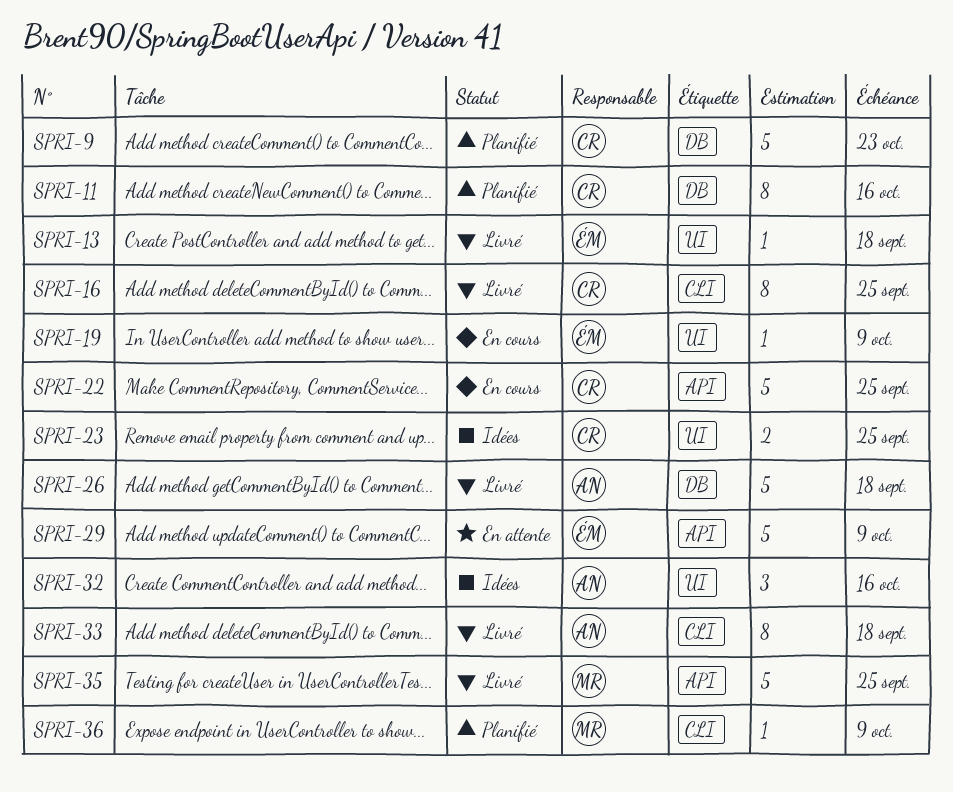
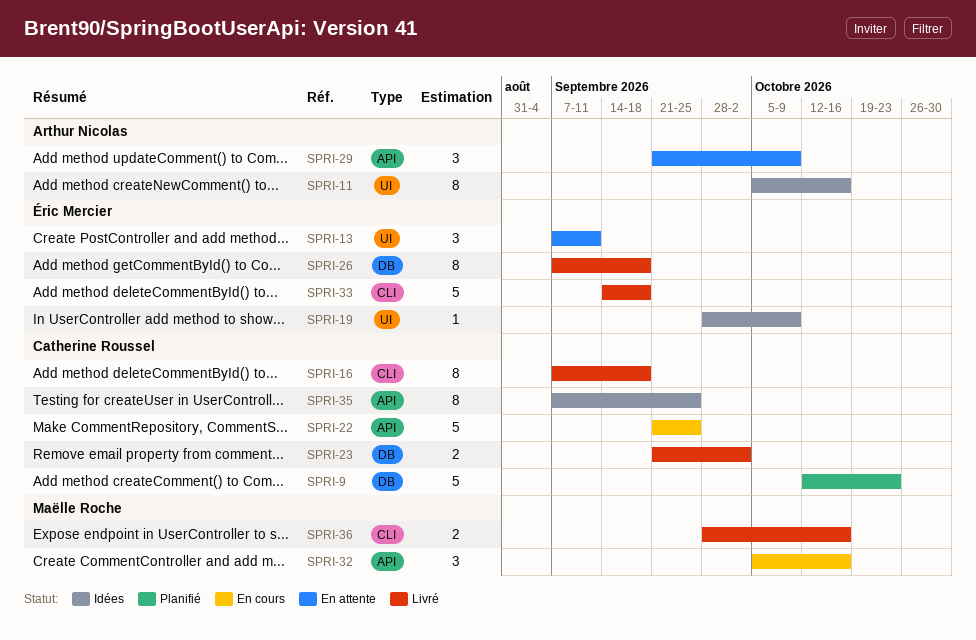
SPRI-11, status: Planifié -> Idées
SPRI-11, owner: Catherine Roussel -> Arthur Nicolas
SPRI-11, label: DB -> UI
SPRI-13, status: Livré -> En attente
SPRI-13, estimate: 1 -> 3
SPRI-13, due: Sep 18 -> Sep 11
SPRI-16, due: Sep 25 -> Sep 18
SPRI-19, status: En cours -> Idées
SPRI-23, status: Idées -> Livré
SPRI-23, label: UI -> DB
SPRI-23, due: Sep 25 -> Oct 2
SPRI-26, owner: Arthur Nicolas -> Éric Mercier
SPRI-26, estimate: 5 -> 8
SPRI-29, owner: Éric Mercier -> Arthur Nicolas
SPRI-29, estimate: 5 -> 3
SPRI-32, status: Idées -> En cours
SPRI-32, owner: Arthur Nicolas -> Maëlle Roche
SPRI-32, label: UI -> API
SPRI-33, owner: Arthur Nicolas -> Éric Mercier
SPRI-33, estimate: 8 -> 5
SPRI-35, status: Livré -> Idées
SPRI-35, owner: Maëlle Roche -> Catherine Roussel
SPRI-35, estimate: 5 -> 8
SPRI-36, status: Planifié -> Livré
SPRI-36, estimate: 1 -> 2
SPRI-36, due: Oct 9 -> Oct 16

